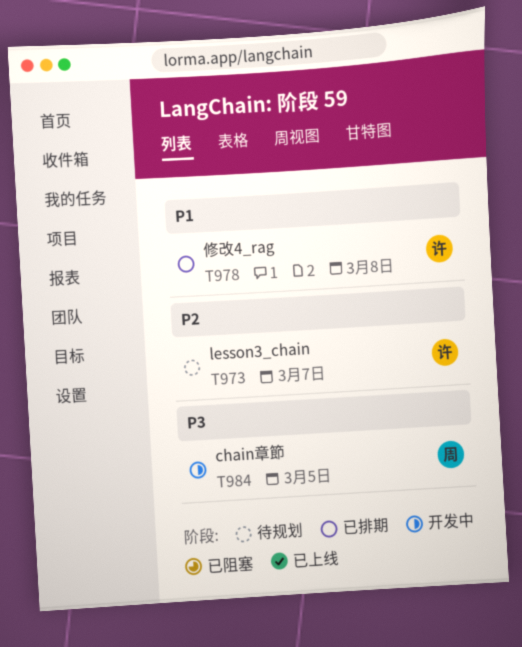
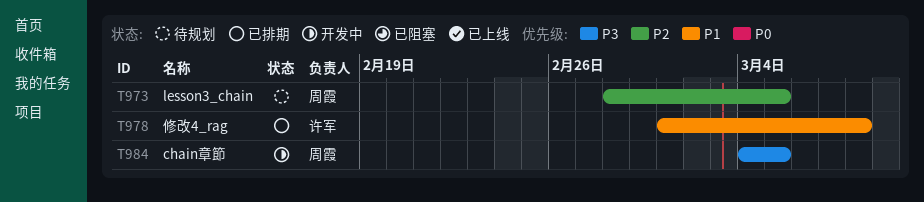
T973, owner: 许军 -> 周霞
T973, due: Mar 7 -> Mar 5

